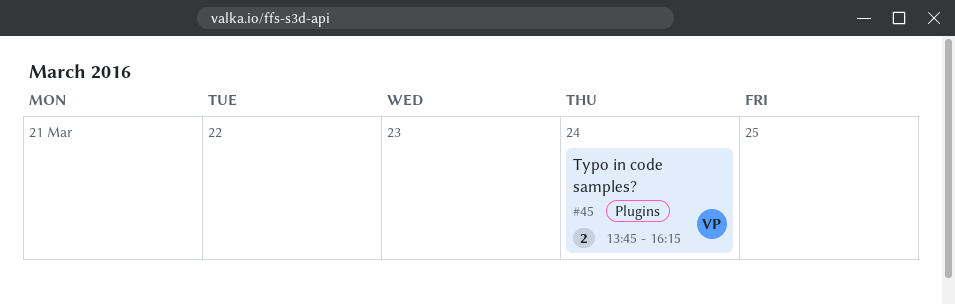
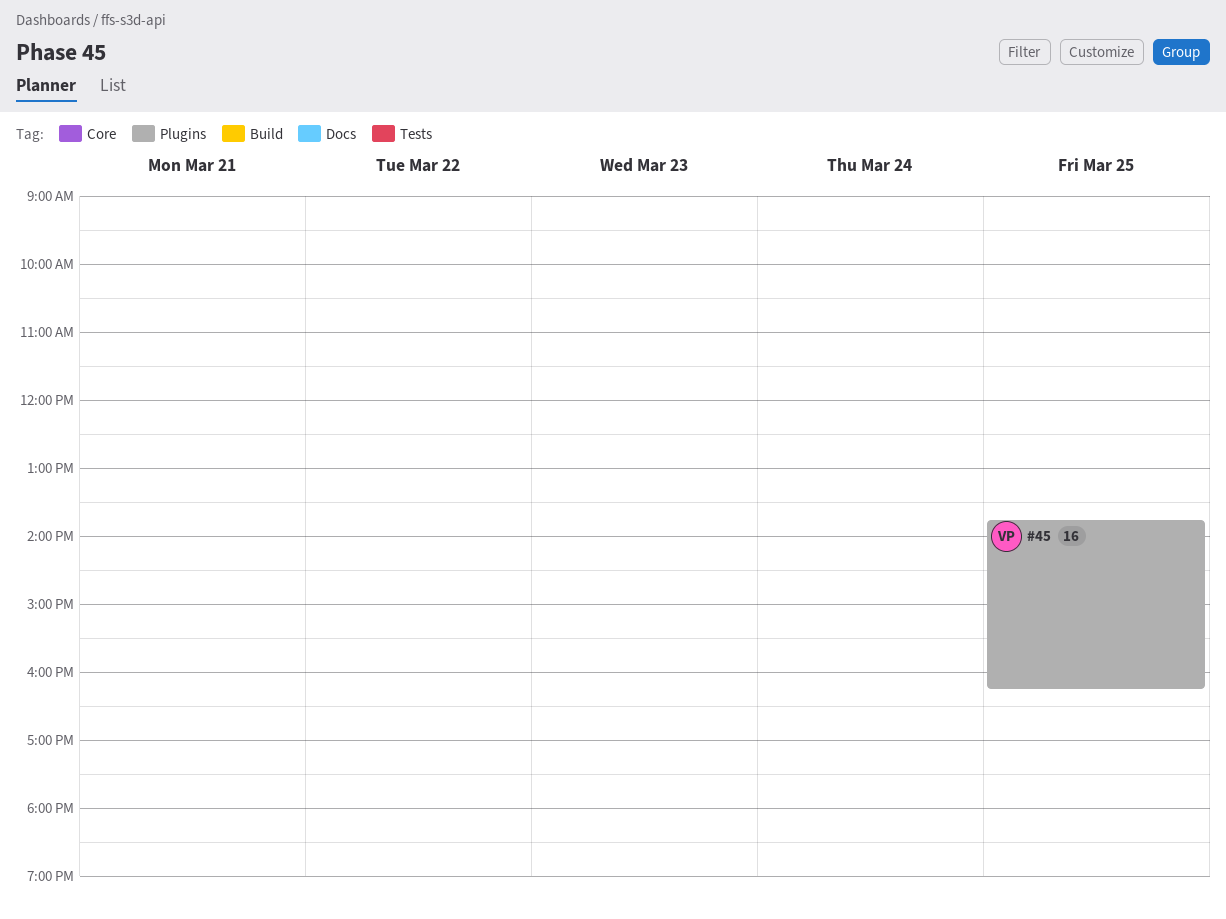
#45, estimate: 2 -> 16
#45, day: Mar 24 -> Mar 25

